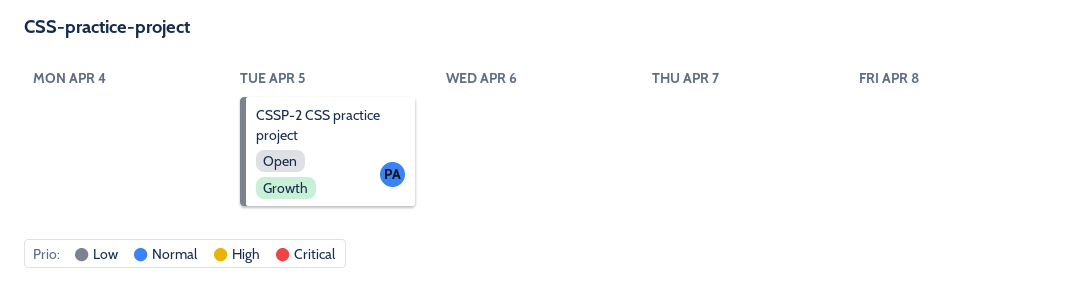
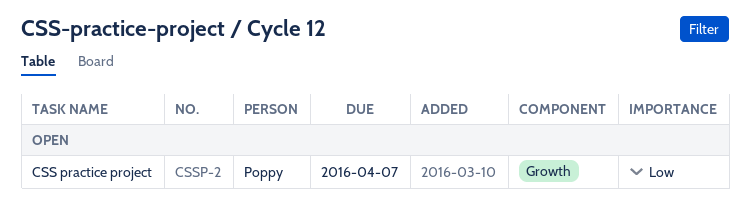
CSSP-2, due: Apr 5 -> Apr 7

